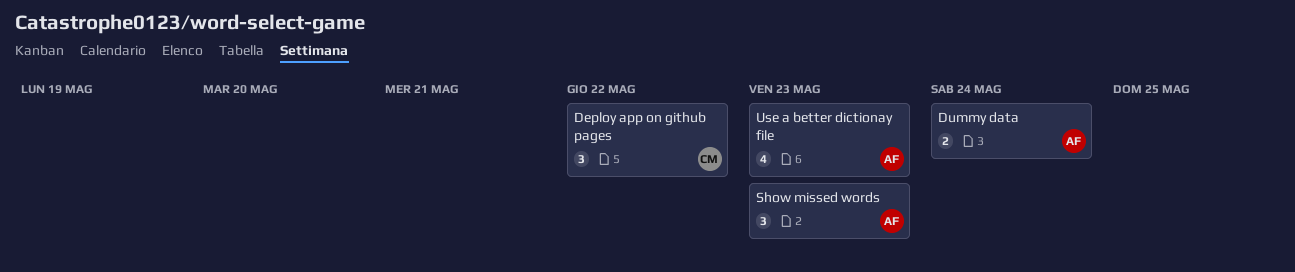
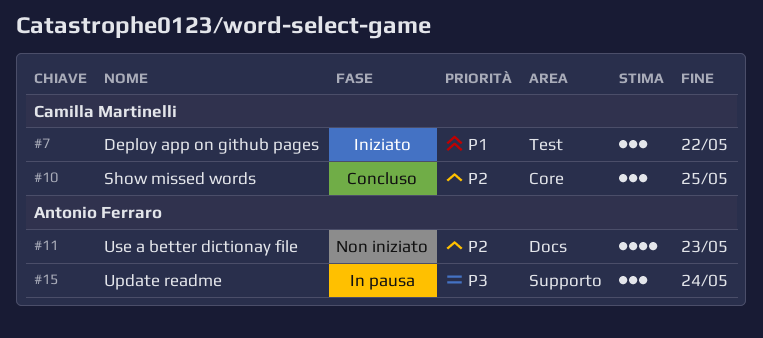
Dummy data: present -> none
Show missed words, owner: Antonio Ferraro -> Camilla Martinelli
Show missed words, due: May 23 -> May 25
Update readme: none -> present

